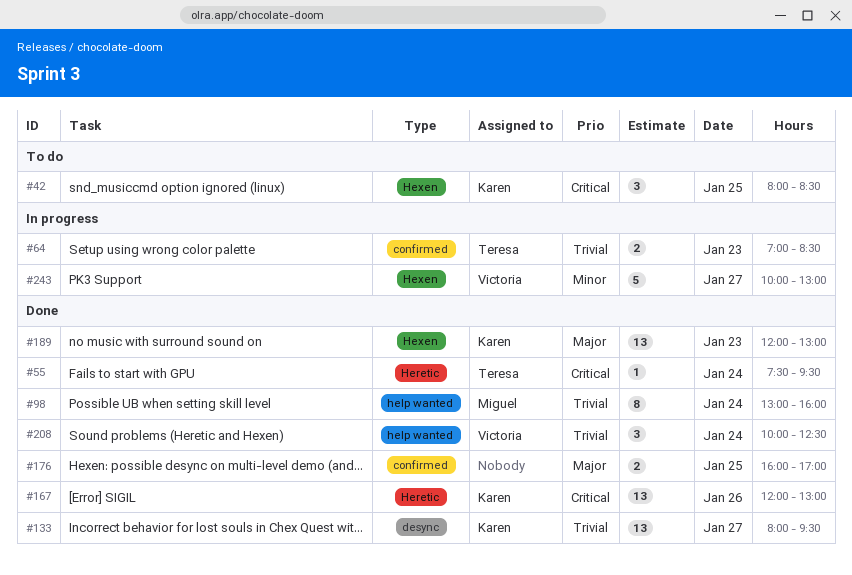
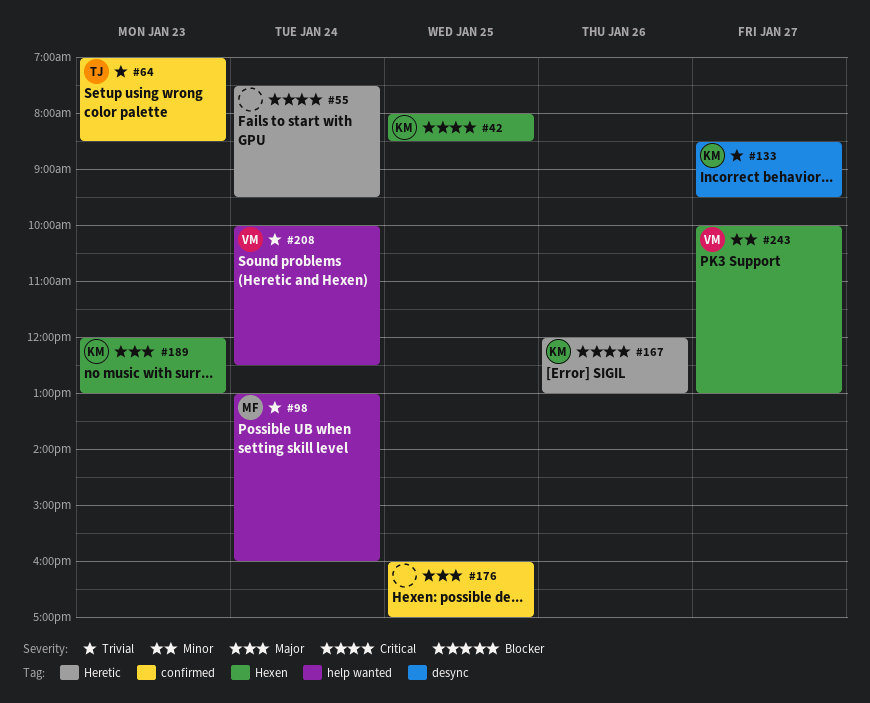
#55, owner: Teresa -> none
#133, begins: 08:00 -> 08:30

